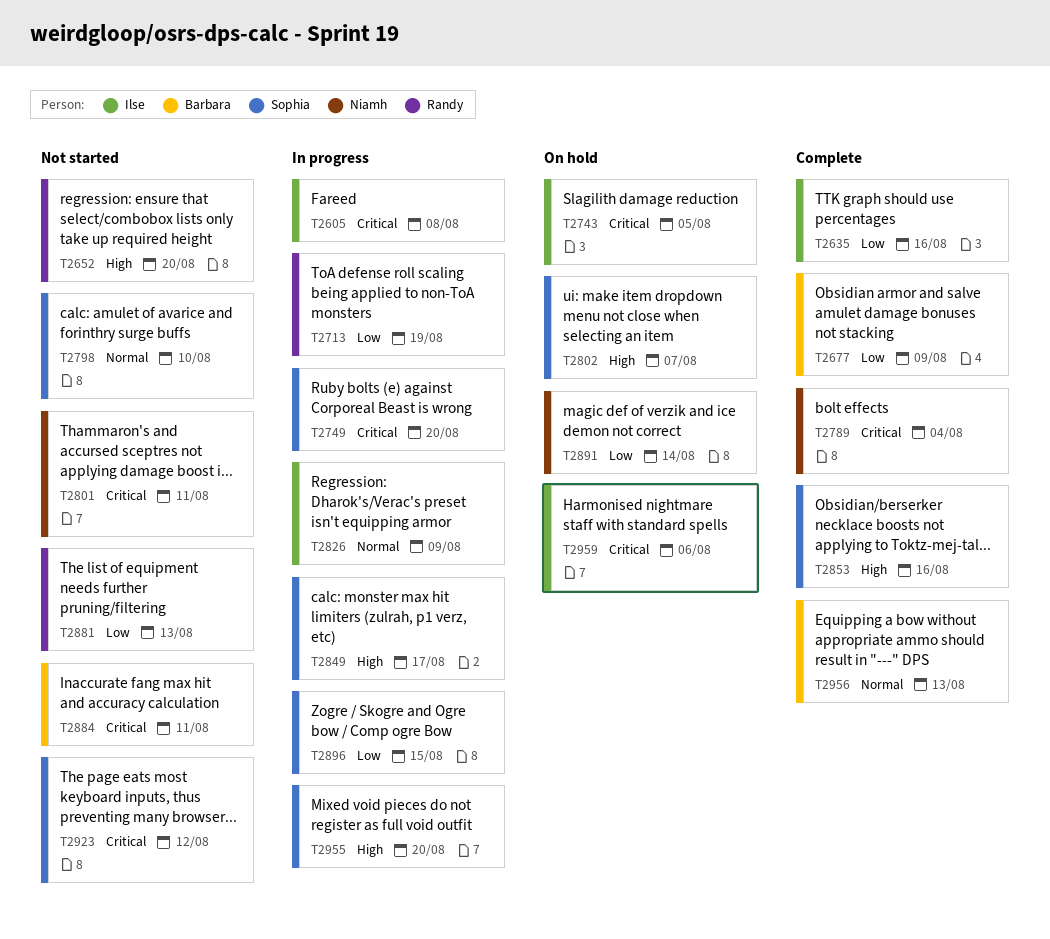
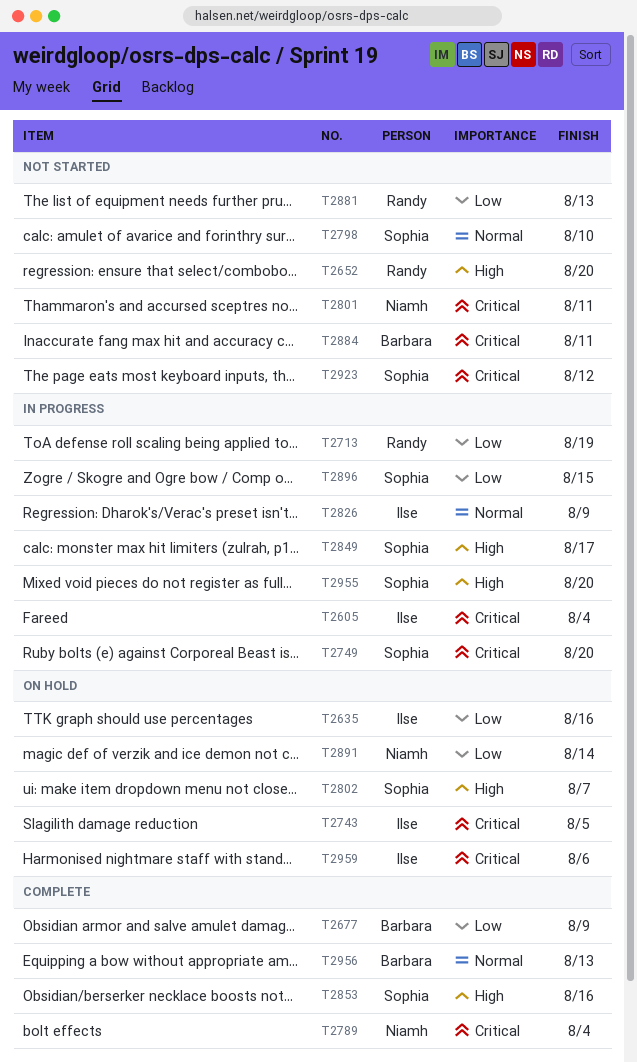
T2605, due: Aug 8 -> Aug 4
T2635, status: Complete -> On hold

